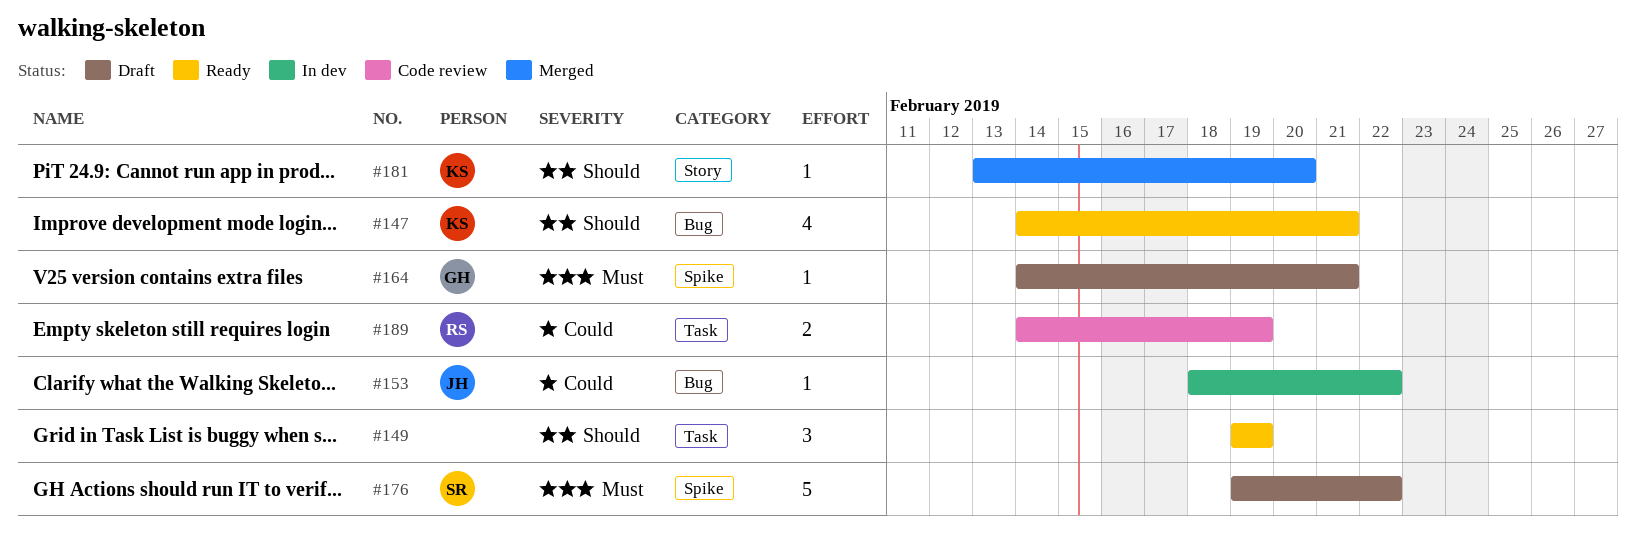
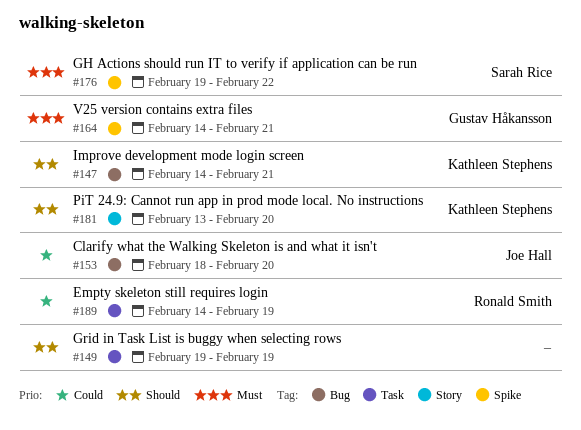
#153, due: Feb 22 -> Feb 20

